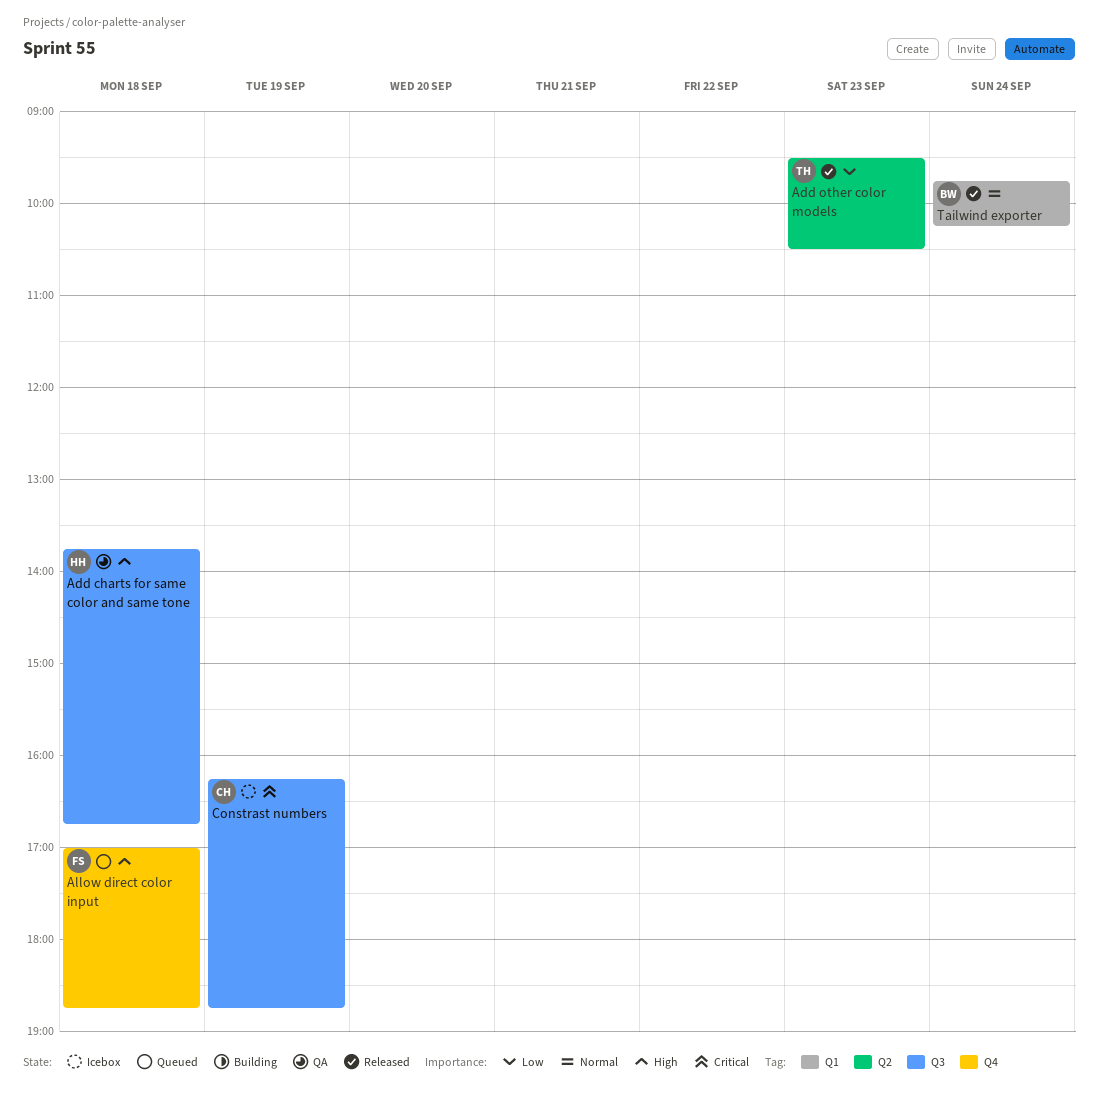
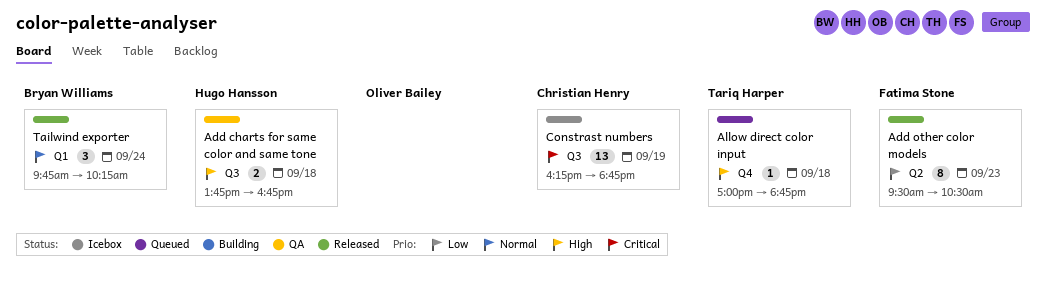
Add other color models, owner: Tariq Harper -> Fatima Stone
Allow direct color input, owner: Fatima Stone -> Tariq Harper

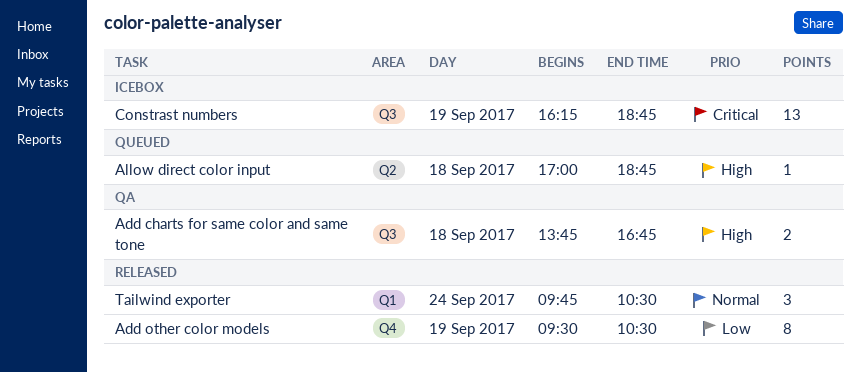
Add other color models, label: Q2 -> Q4
Add other color models, day: Sep 23 -> Sep 19
Allow direct color input, label: Q4 -> Q2
Tailwind exporter, ends: 10:15 -> 10:30

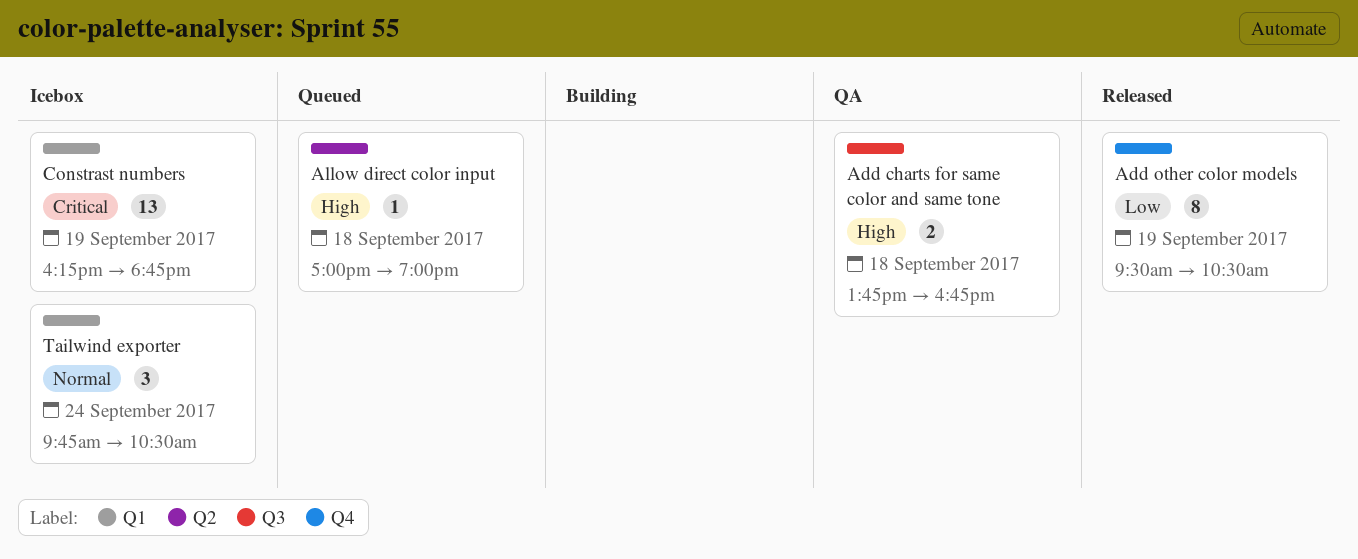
Allow direct color input, ends: 18:45 -> 19:00
Constrast numbers, label: Q3 -> Q1
Tailwind exporter, status: Released -> Icebox

